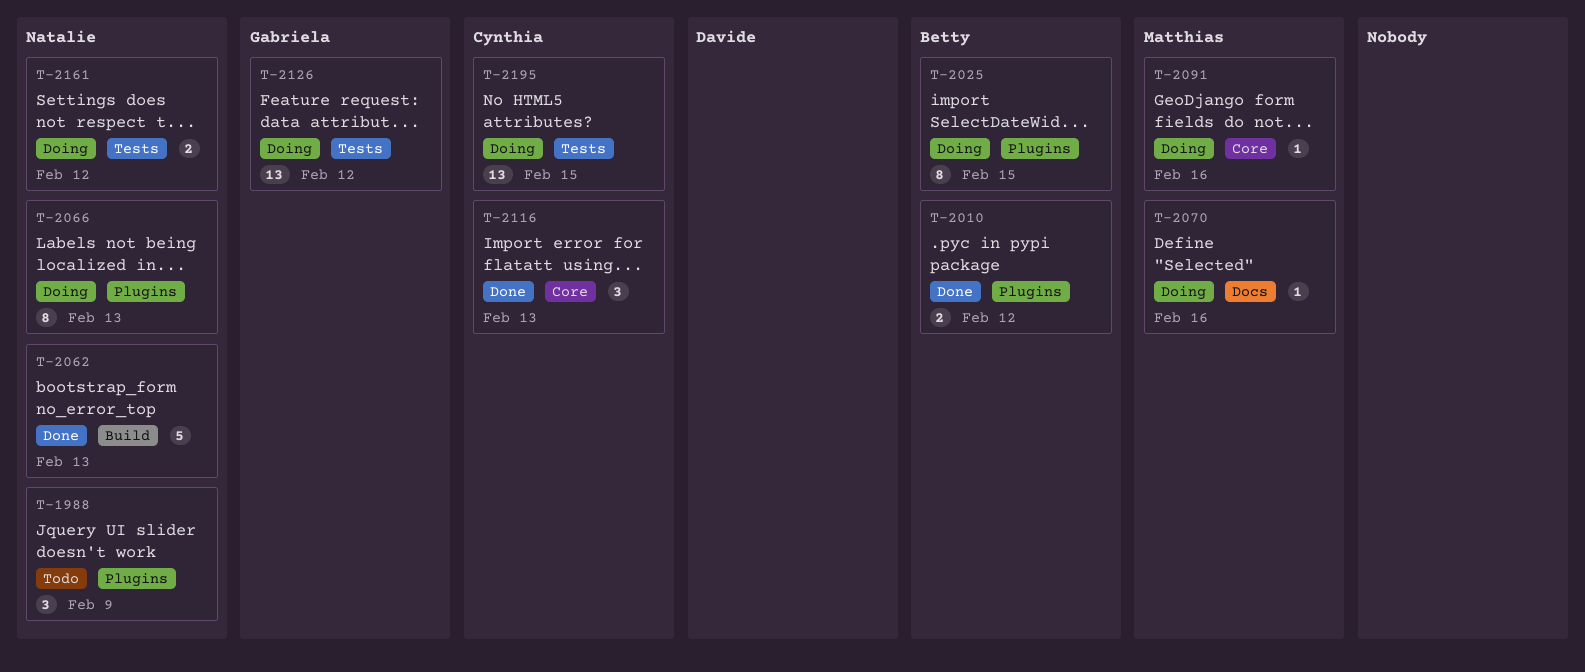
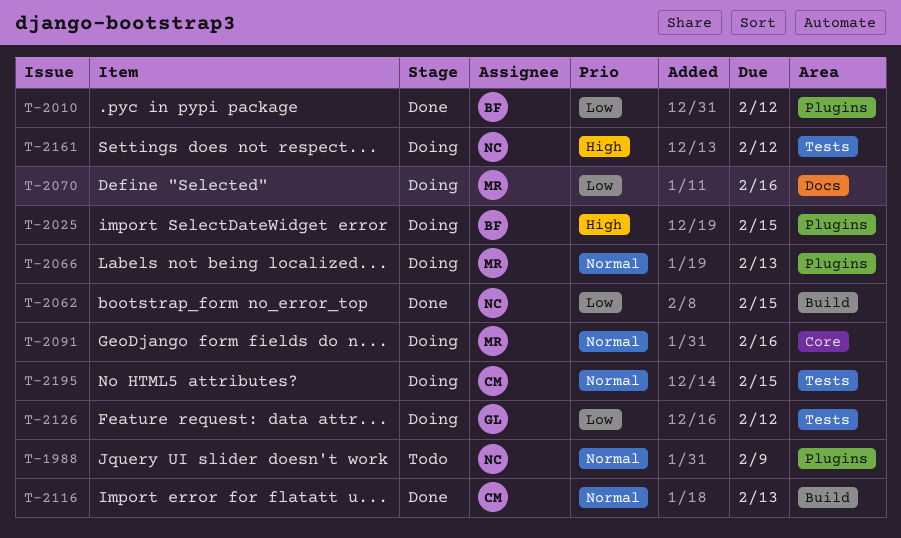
T-2062, due: Feb 13 -> Feb 15
T-2066, owner: Natalie -> Matthias
T-2116, label: Core -> Build

